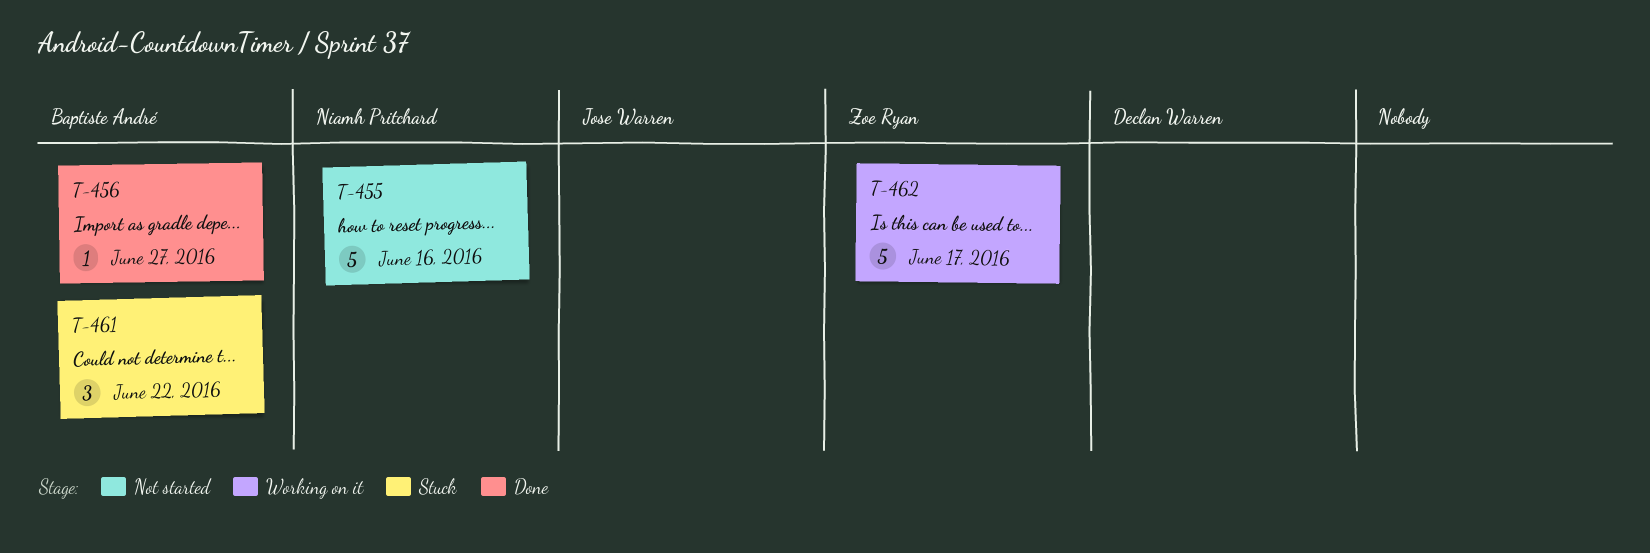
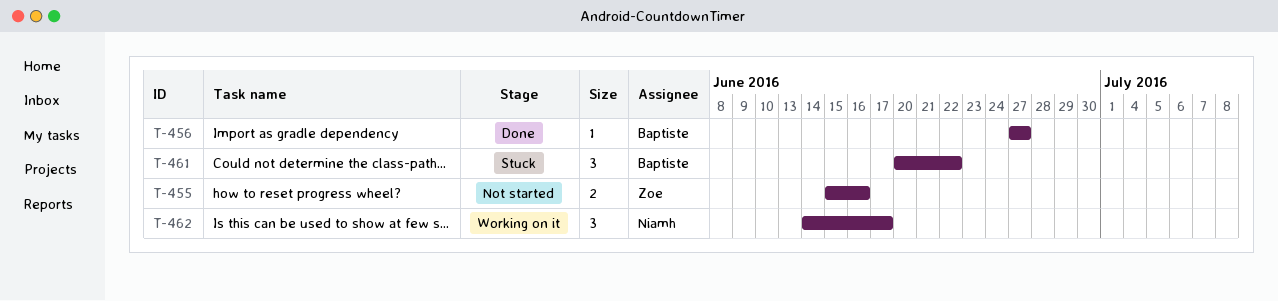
T-455, owner: Niamh Pritchard -> Zoe Ryan
T-455, estimate: 5 -> 2
T-462, owner: Zoe Ryan -> Niamh Pritchard
T-462, estimate: 5 -> 3

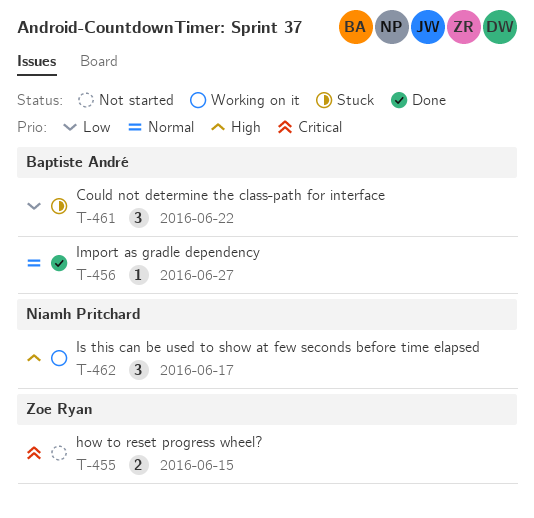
T-455, due: Jun 16 -> Jun 15

